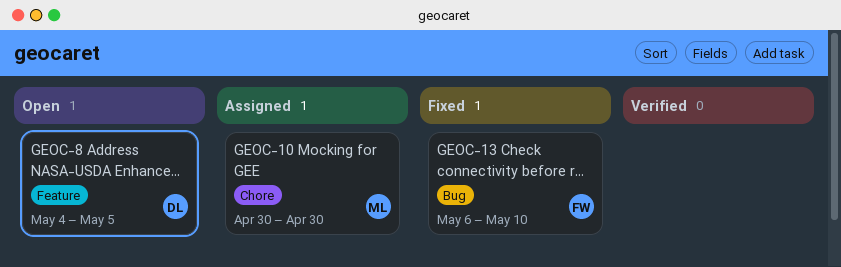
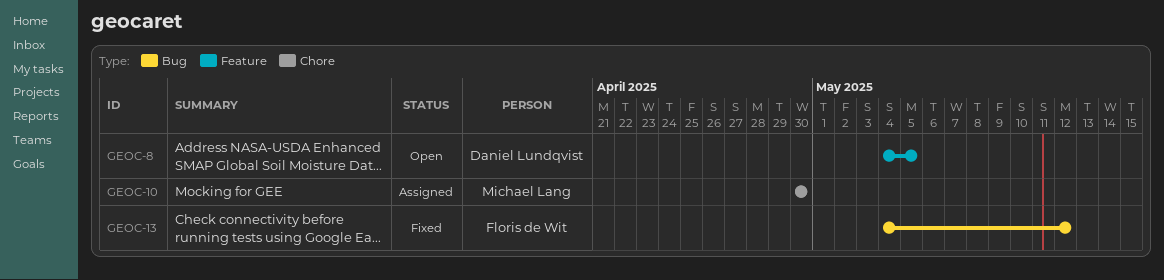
GEOC-13, start: May 6 -> May 4
GEOC-13, due: May 10 -> May 12

